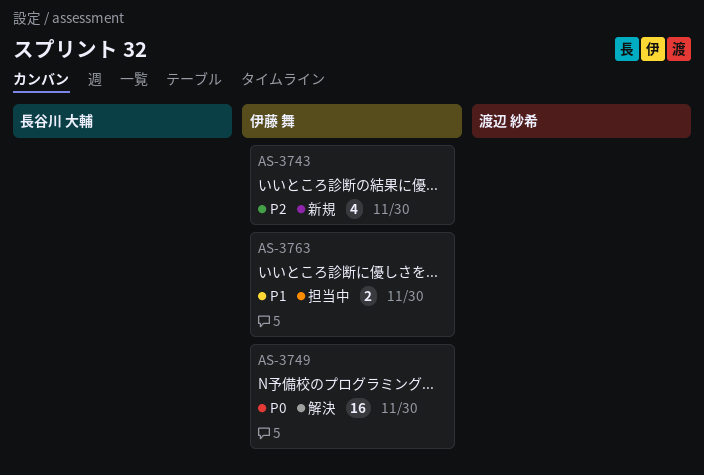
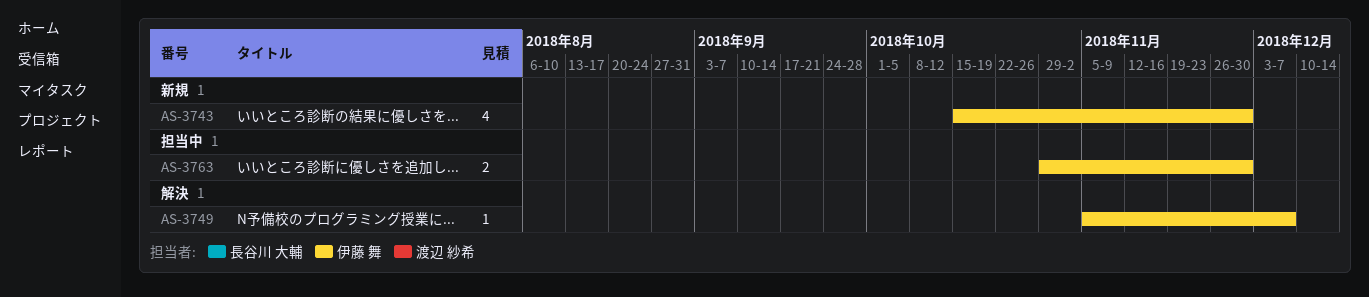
AS-3749, estimate: 16 -> 1
AS-3749, due: Nov 30 -> Dec 7

